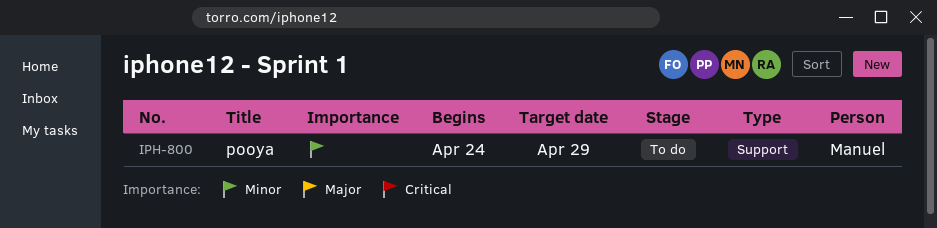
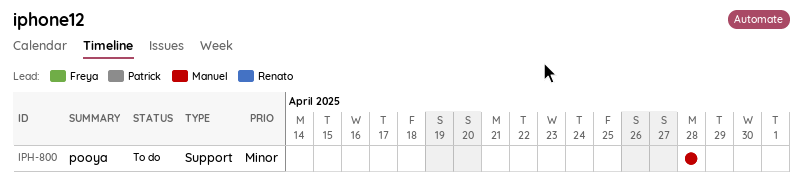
IPH-800, start: Apr 24 -> Apr 28
IPH-800, due: Apr 29 -> Apr 28

